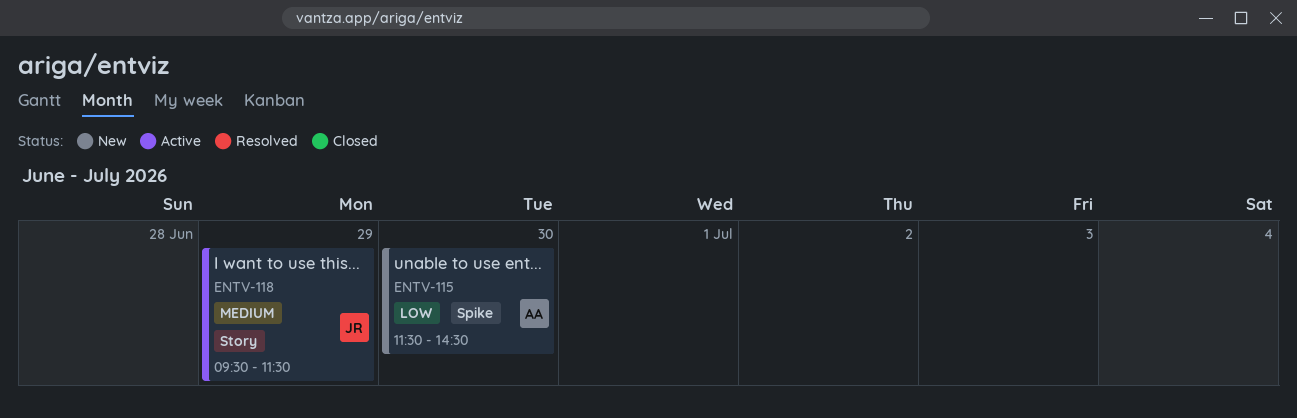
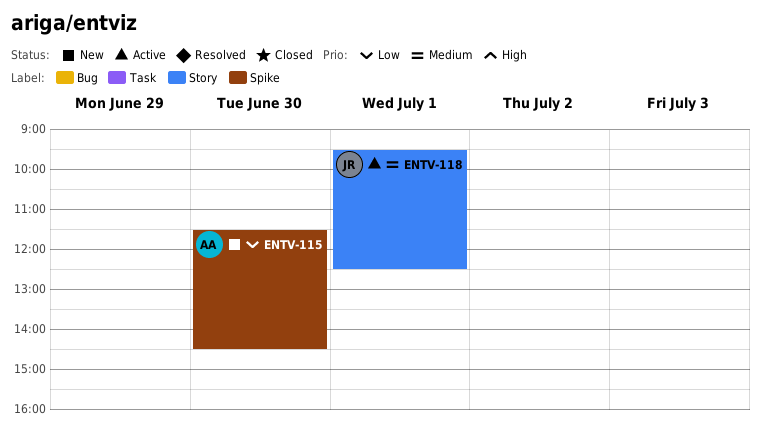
ENTV-118, day: Jun 29 -> Jul 1
ENTV-118, ends: 11:30 -> 12:30

